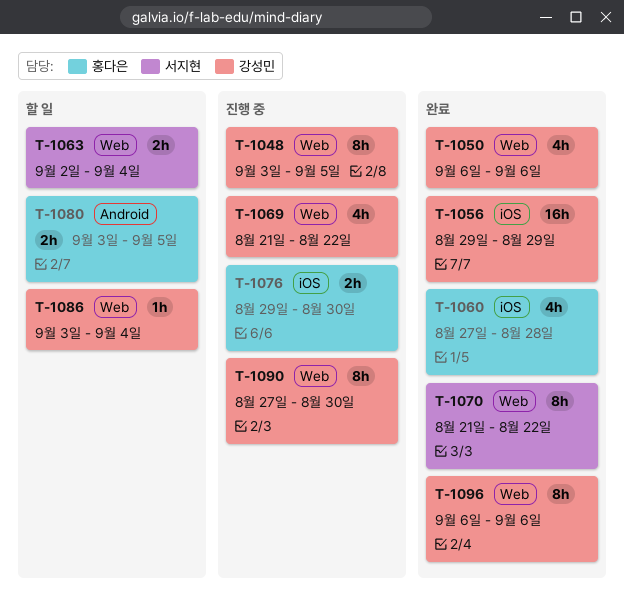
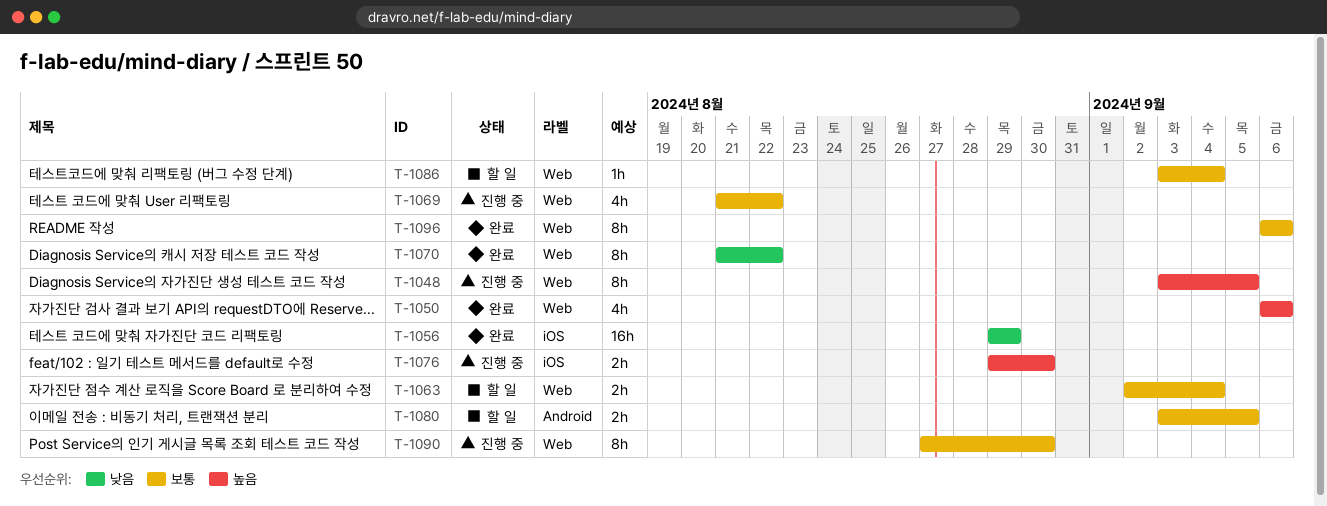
T-1060: present -> none

